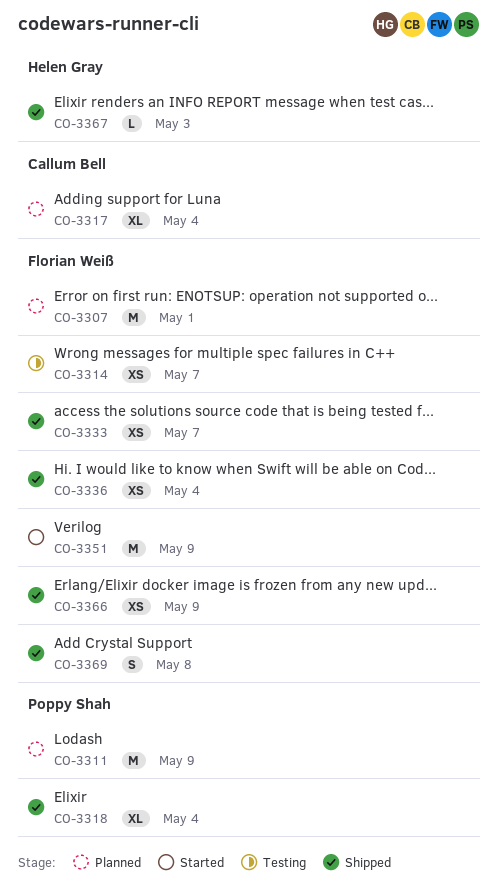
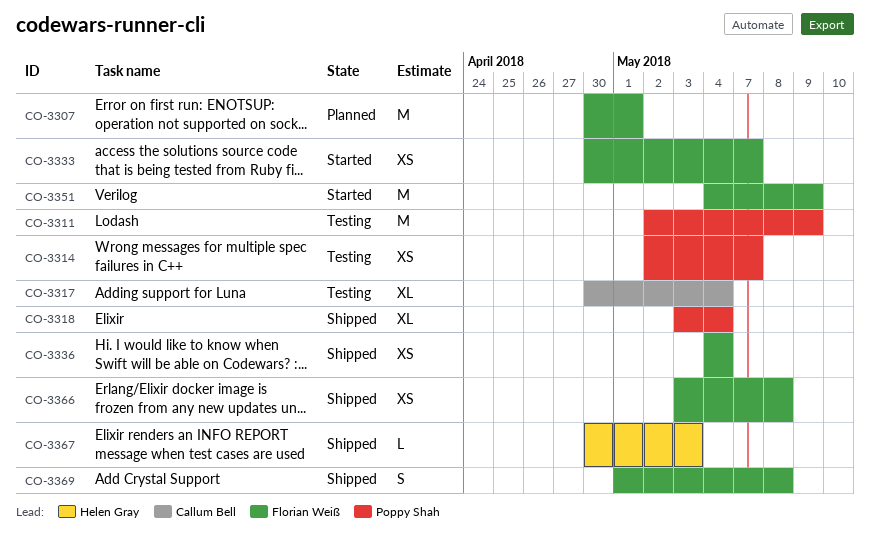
CO-3311, status: Planned -> Testing
CO-3314, owner: Florian Weiß -> Poppy Shah
CO-3317, status: Planned -> Testing
CO-3333, status: Shipped -> Started
CO-3366, due: May 9 -> May 8

